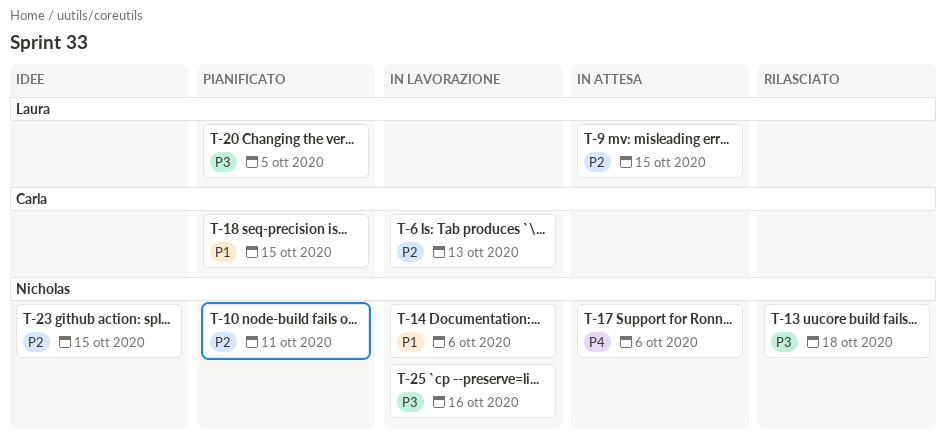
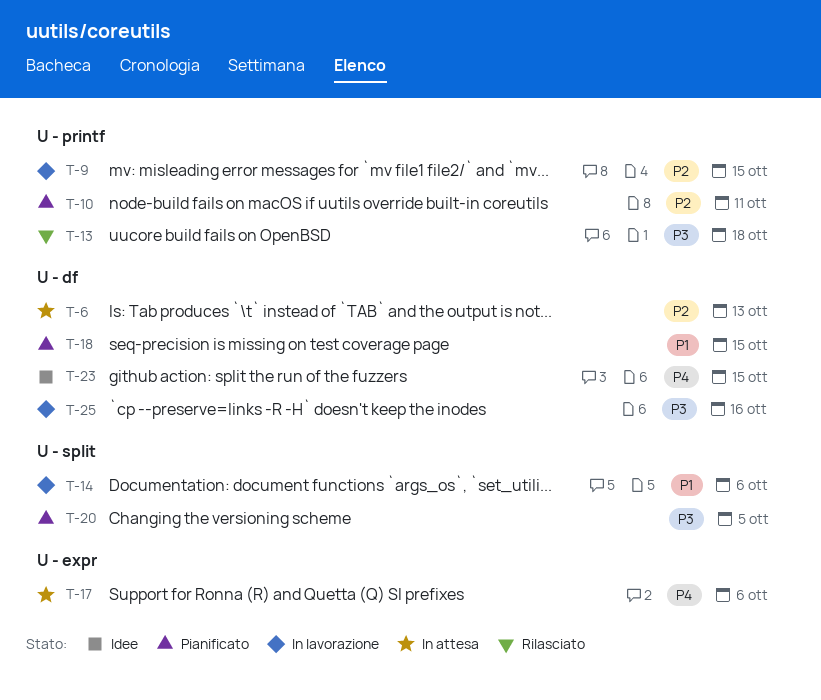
T-6, status: In lavorazione -> In attesa
T-9, status: In attesa -> In lavorazione
T-23, priority: P2 -> P4

